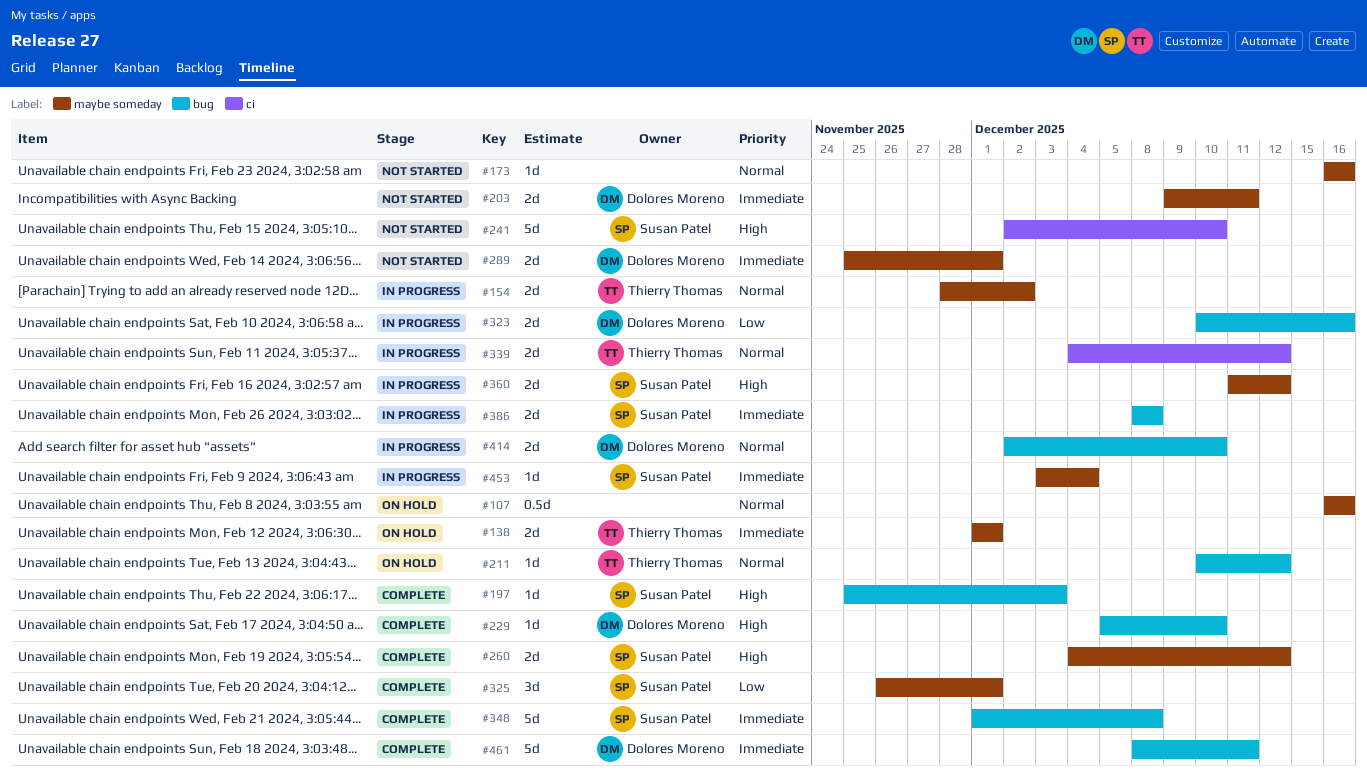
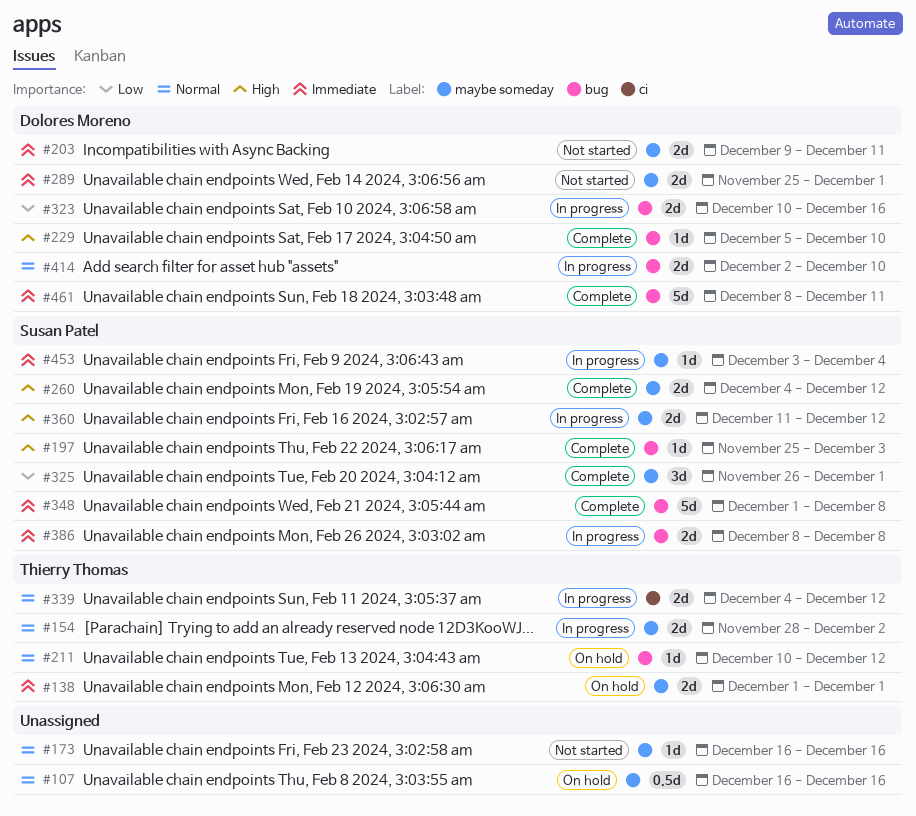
#241: present -> none

